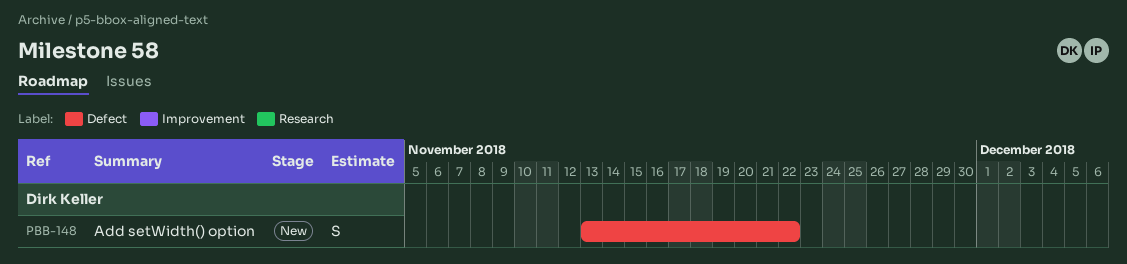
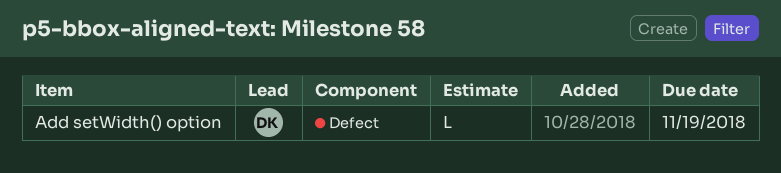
Add setWidth() option, estimate: S -> L
Add setWidth() option, due: Nov 22 -> Nov 19

